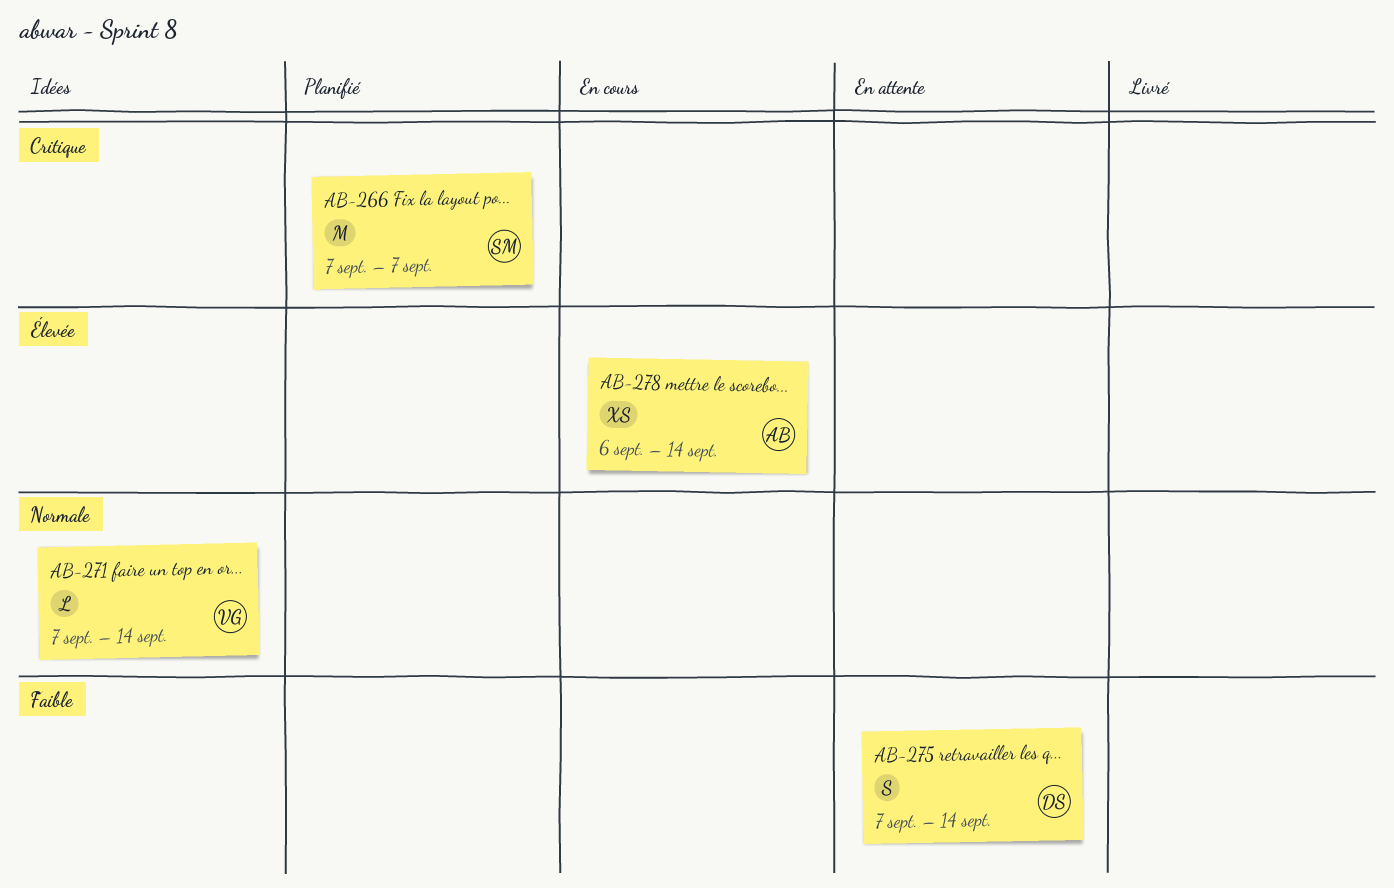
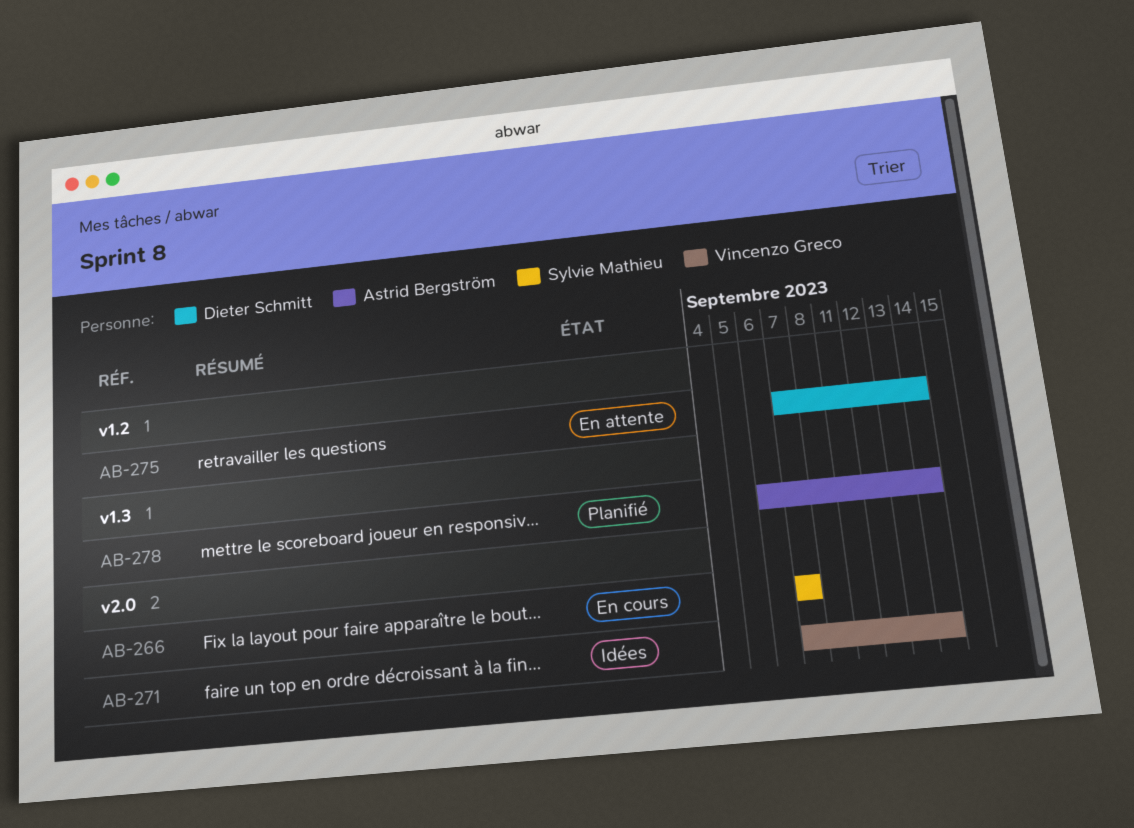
AB-266, status: Planifié -> En cours
AB-278, status: En cours -> Planifié

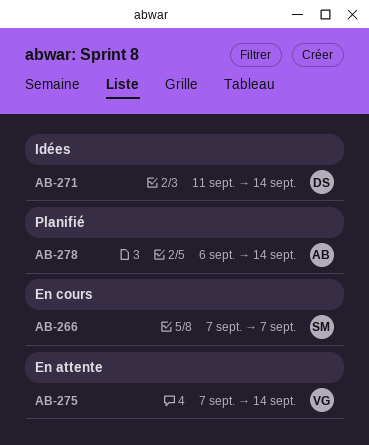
AB-271, owner: Vincenzo Greco -> Dieter Schmitt
AB-271, start: Sep 7 -> Sep 11
AB-275, owner: Dieter Schmitt -> Vincenzo Greco

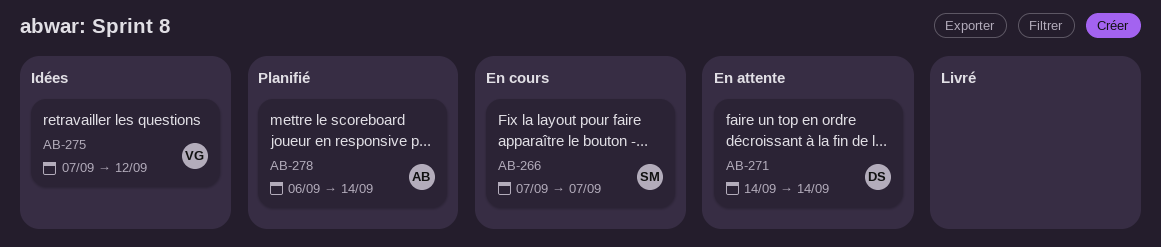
AB-271, status: Idées -> En attente
AB-271, start: Sep 11 -> Sep 14
AB-275, status: En attente -> Idées
AB-275, due: Sep 14 -> Sep 12

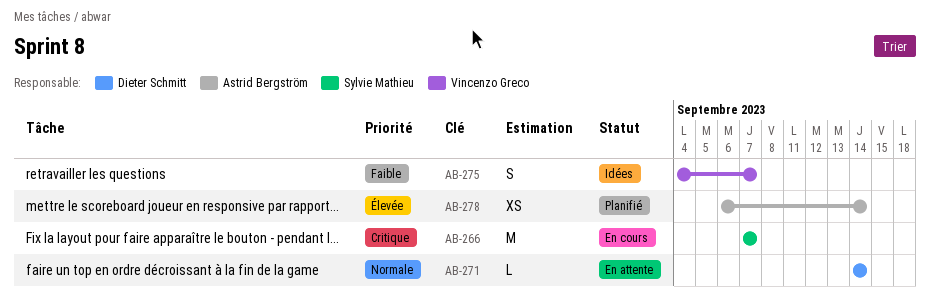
AB-275, start: Sep 7 -> Sep 4
AB-275, due: Sep 12 -> Sep 7

